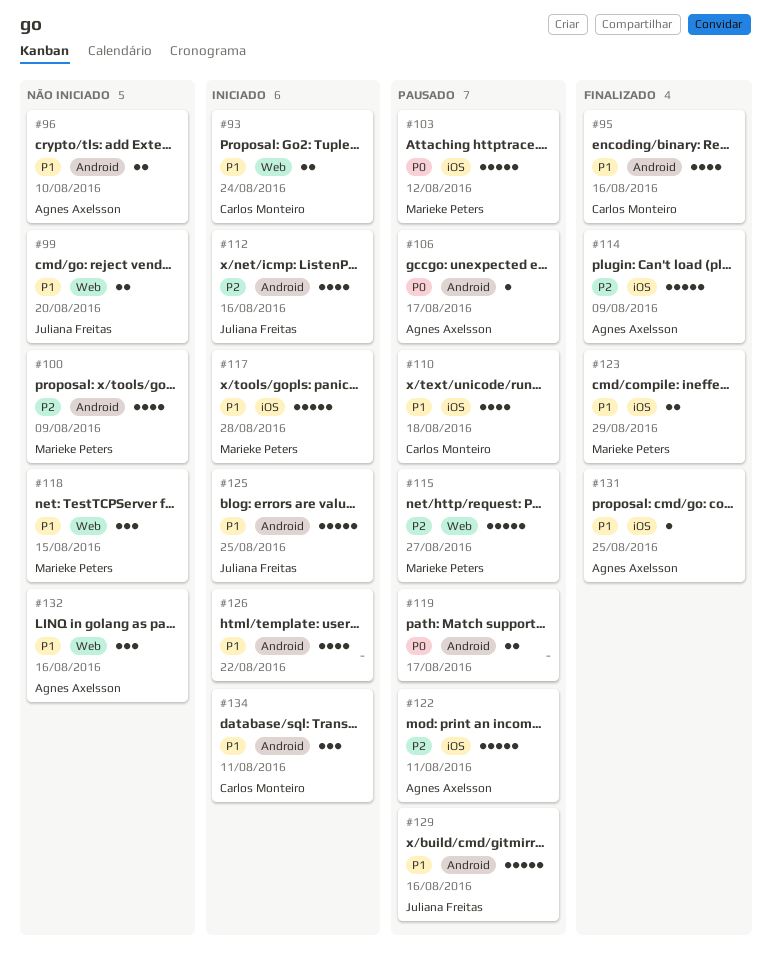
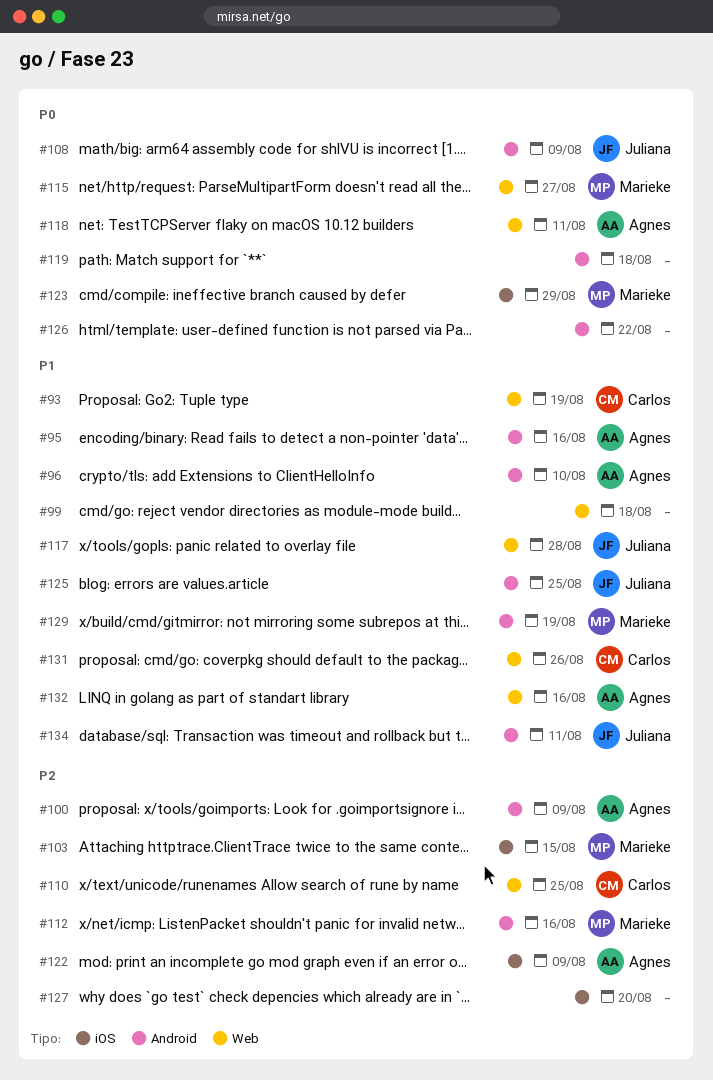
#93, due: Aug 24 -> Aug 19
#95, owner: Carlos Monteiro -> Agnes Axelsson
#99, owner: Juliana Freitas -> none
#99, due: Aug 20 -> Aug 18
#100, owner: Marieke Peters -> Agnes Axelsson
#103, priority: P0 -> P2
#103, due: Aug 12 -> Aug 15
#106: present -> none
#108: none -> present
#110, priority: P1 -> P2
#110, label: iOS -> Web
#110, due: Aug 18 -> Aug 25
#112, owner: Juliana Freitas -> Marieke Peters
#114: present -> none
#115, priority: P2 -> P0
#117, owner: Marieke Peters -> Juliana Freitas
#117, label: iOS -> Web
#118, owner: Marieke Peters -> Agnes Axelsson
#118, priority: P1 -> P0
#118, due: Aug 15 -> Aug 11
#119, due: Aug 17 -> Aug 18
#122, due: Aug 11 -> Aug 9
#123, priority: P1 -> P0
#126, priority: P1 -> P0
#127: none -> present
#129, owner: Juliana Freitas -> Marieke Peters
#129, due: Aug 16 -> Aug 19
#131, owner: Agnes Axelsson -> Carlos Monteiro
#131, label: iOS -> Web
#131, due: Aug 25 -> Aug 26
#134, owner: Carlos Monteiro -> Juliana Freitas

